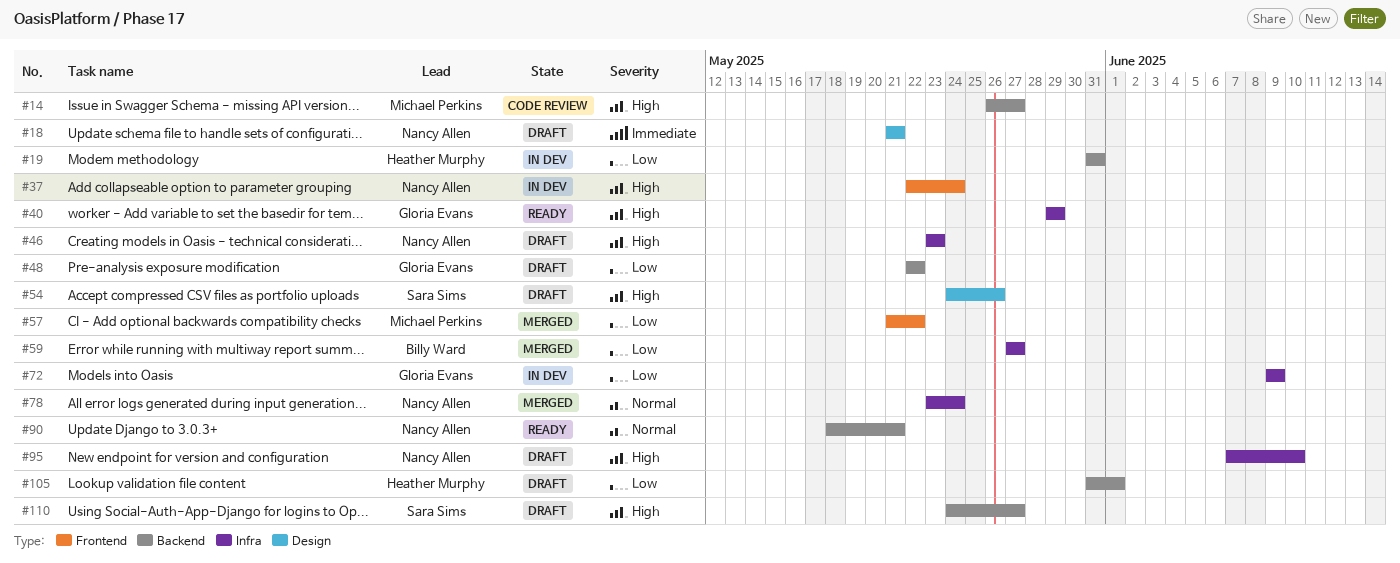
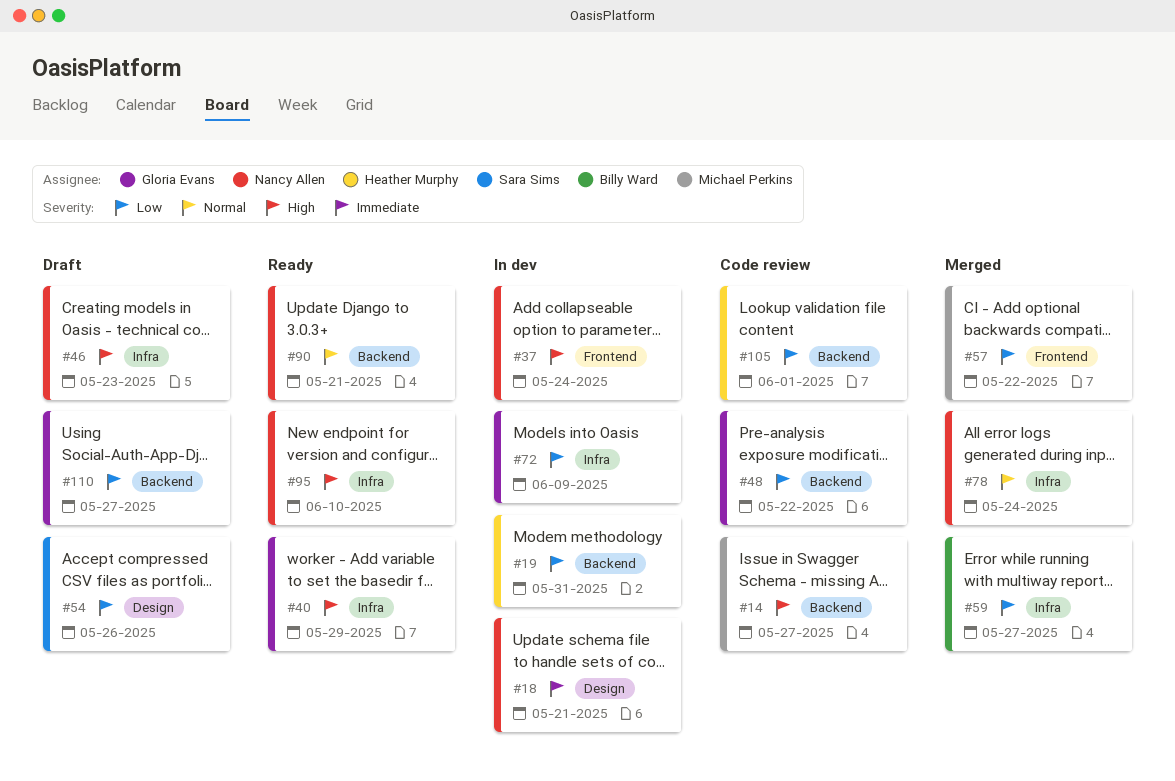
#18, status: Draft -> In dev
#48, status: Draft -> Code review
#54, priority: High -> Low
#95, status: Draft -> Ready
#105, status: Draft -> Code review
#110, owner: Sara Sims -> Gloria Evans
#110, priority: High -> Low

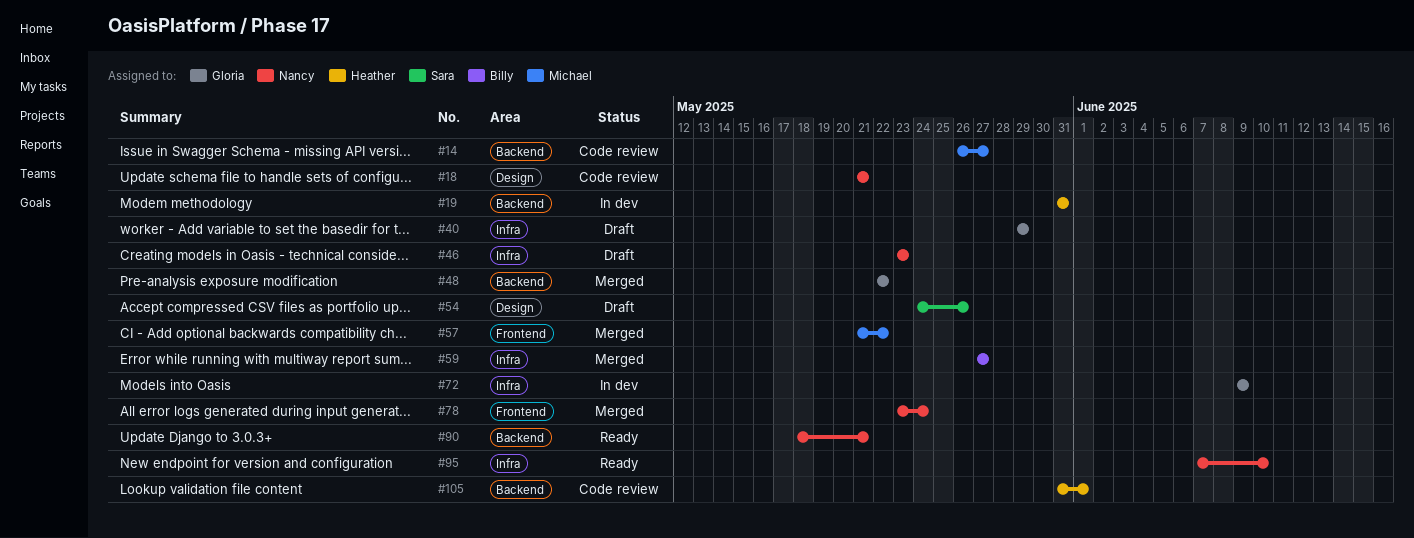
#18, status: In dev -> Code review
#37: present -> none
#40, status: Ready -> Draft
#48, status: Code review -> Merged
#78, label: Infra -> Frontend
#110: present -> none

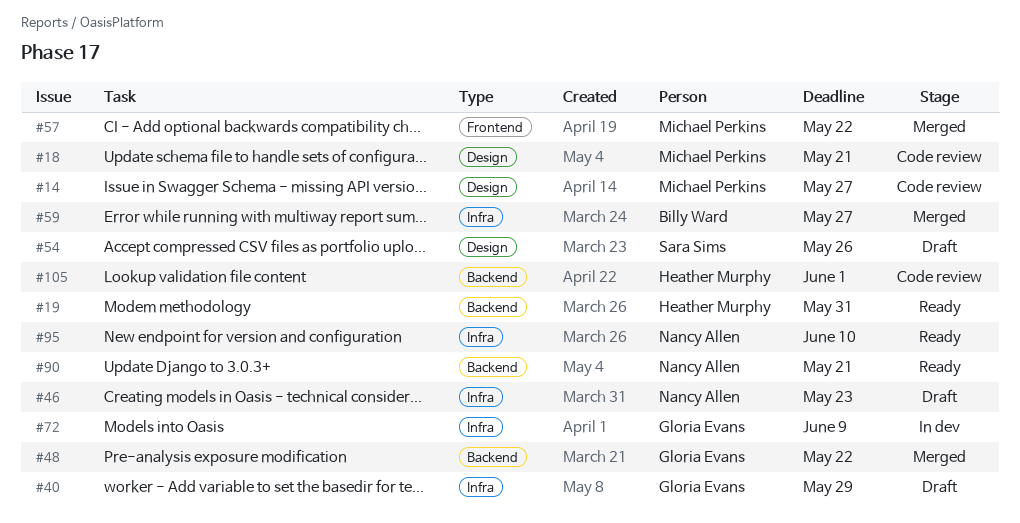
#14, label: Backend -> Design
#18, owner: Nancy Allen -> Michael Perkins
#19, status: In dev -> Ready
#78: present -> none

